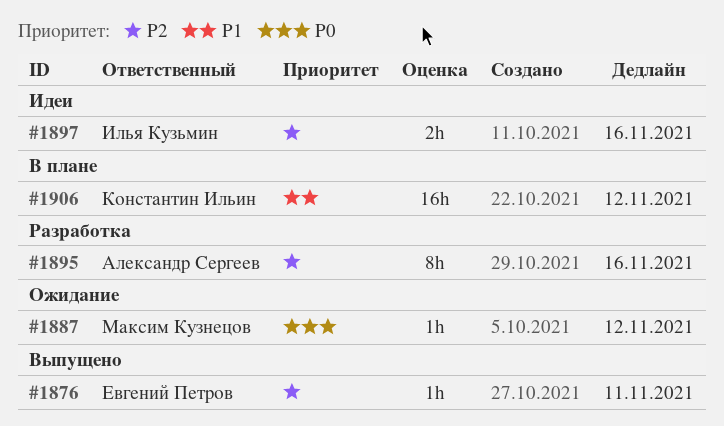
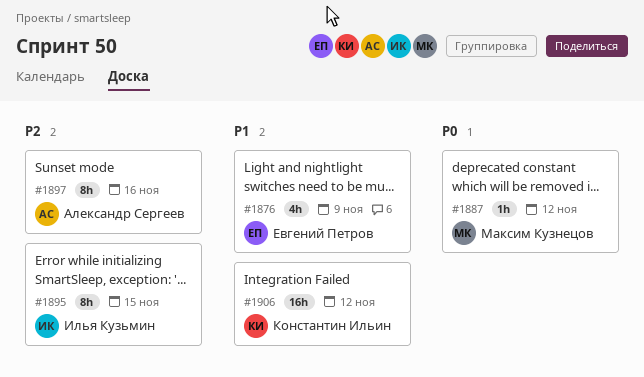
#1876, priority: P2 -> P1
#1876, estimate: 1h -> 4h
#1876, due: Nov 11 -> Nov 9
#1895, owner: Александр Сергеев -> Илья Кузьмин
#1895, due: Nov 16 -> Nov 15
#1897, owner: Илья Кузьмин -> Александр Сергеев
#1897, estimate: 2h -> 8h

